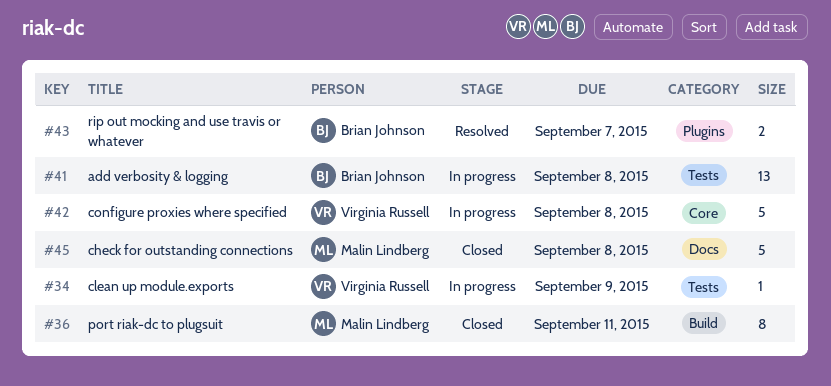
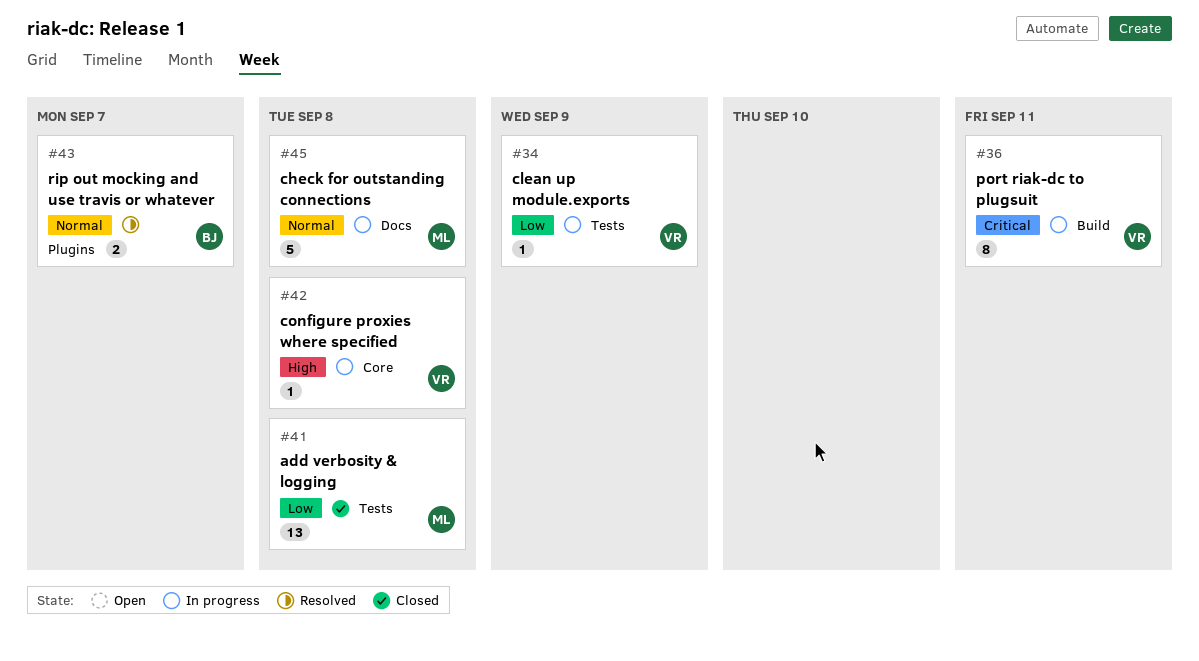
#36, status: Closed -> In progress
#36, owner: Malin Lindberg -> Virginia Russell
#41, status: In progress -> Closed
#41, owner: Brian Johnson -> Malin Lindberg
#42, estimate: 5 -> 1
#45, status: Closed -> In progress

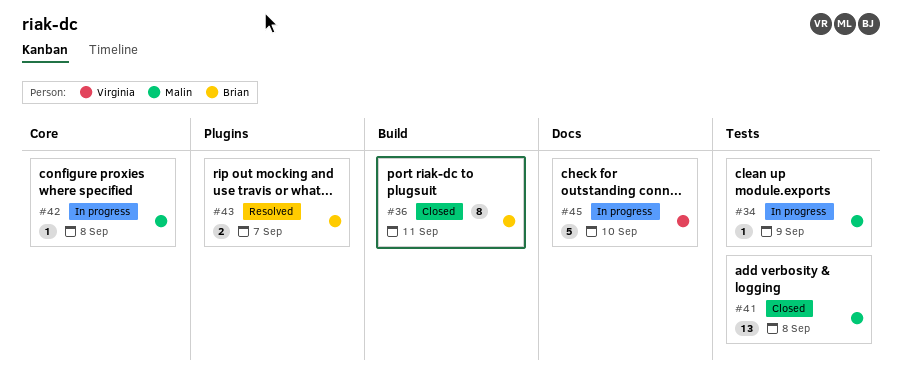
#34, owner: Virginia -> Malin
#36, status: In progress -> Closed
#36, owner: Virginia -> Brian
#42, owner: Virginia -> Malin
#45, owner: Malin -> Virginia
#45, due: Sep 8 -> Sep 10

